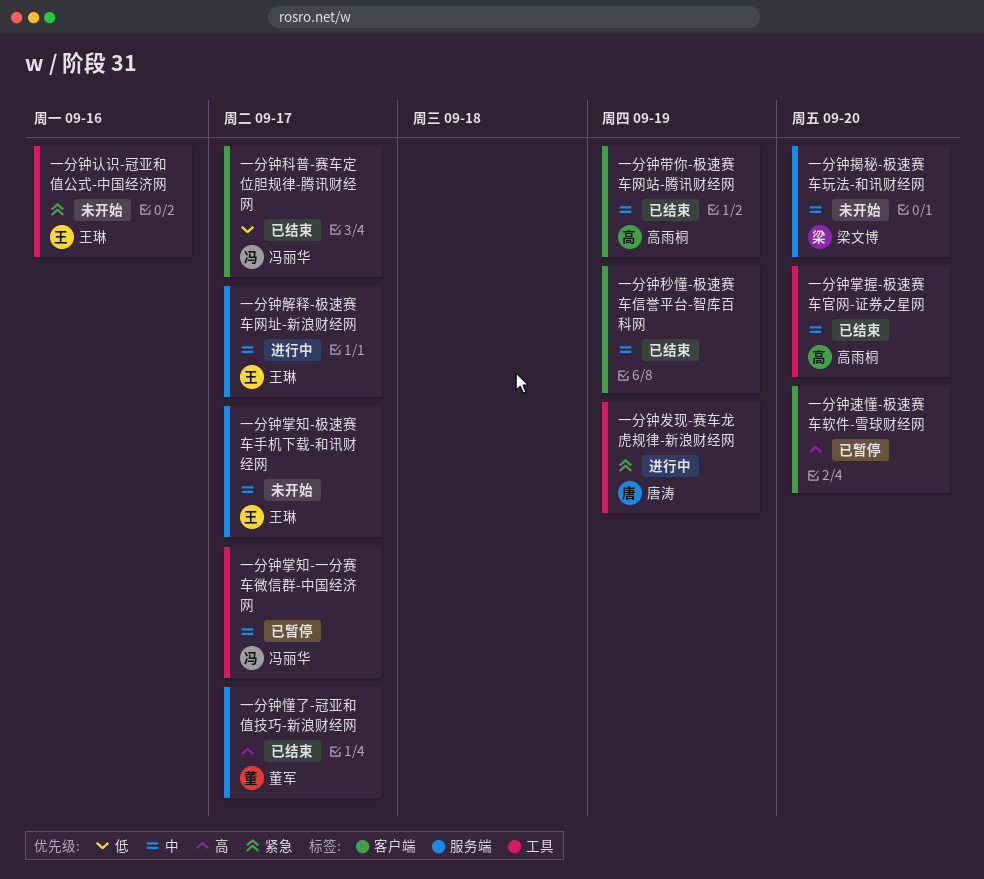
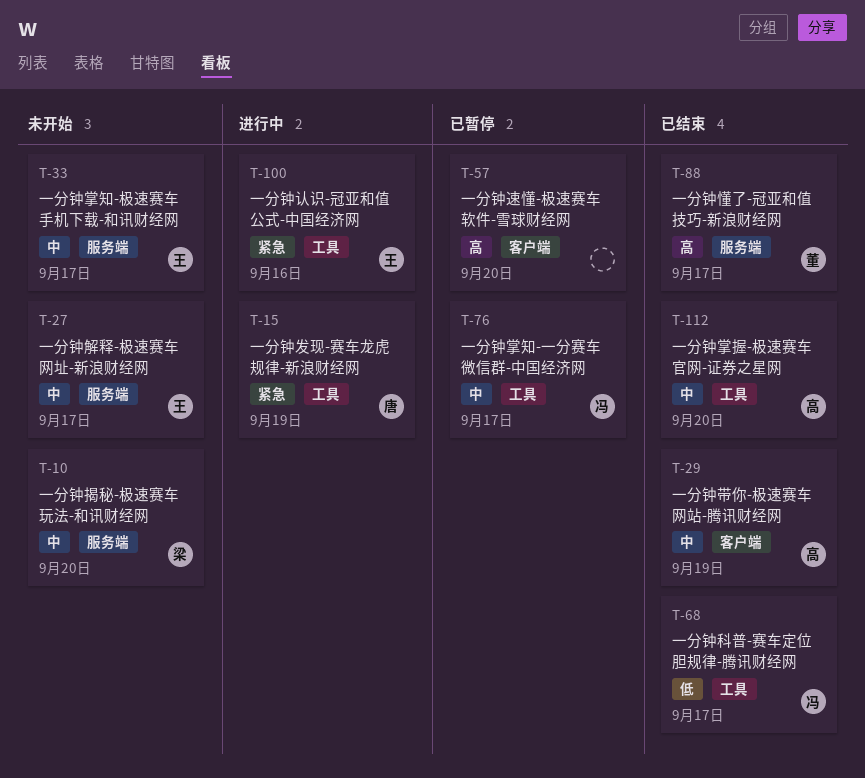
一分钟科普-赛车定位胆规律-腾讯财经网, label: 客户端 -> 工具
一分钟秒懂-极速赛车信誉平台-智库百科网: present -> none
一分钟解释-极速赛车网址-新浪财经网, status: 进行中 -> 未开始
一分钟认识-冠亚和值公式-中国经济网, status: 未开始 -> 进行中

